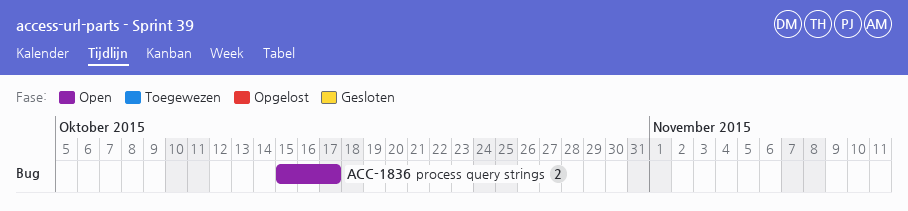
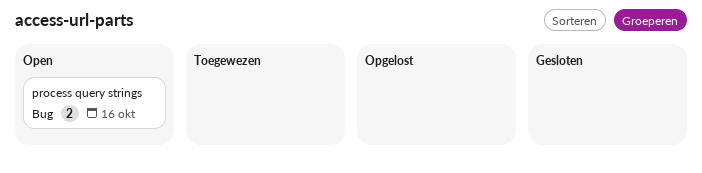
process query strings, due: Oct 17 -> Oct 16

